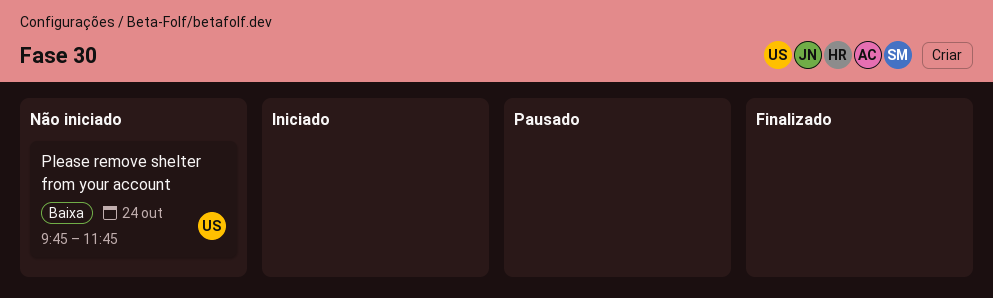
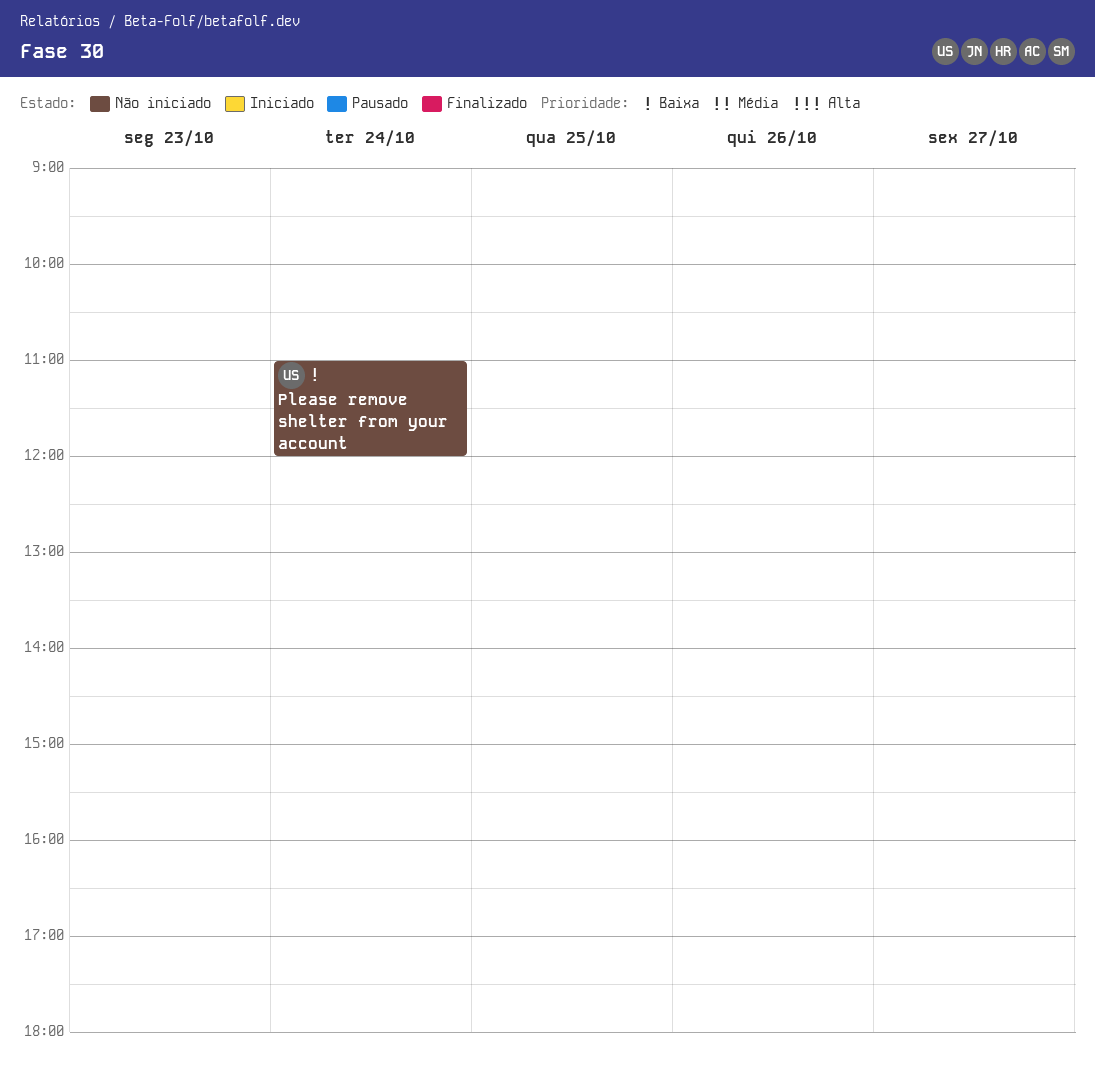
Please remove shelter from your account, begins: 09:45 -> 11:00
Please remove shelter from your account, ends: 11:45 -> 12:00

